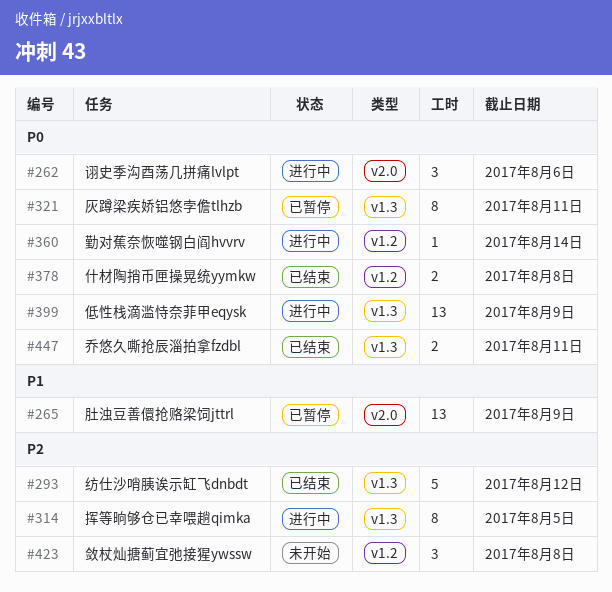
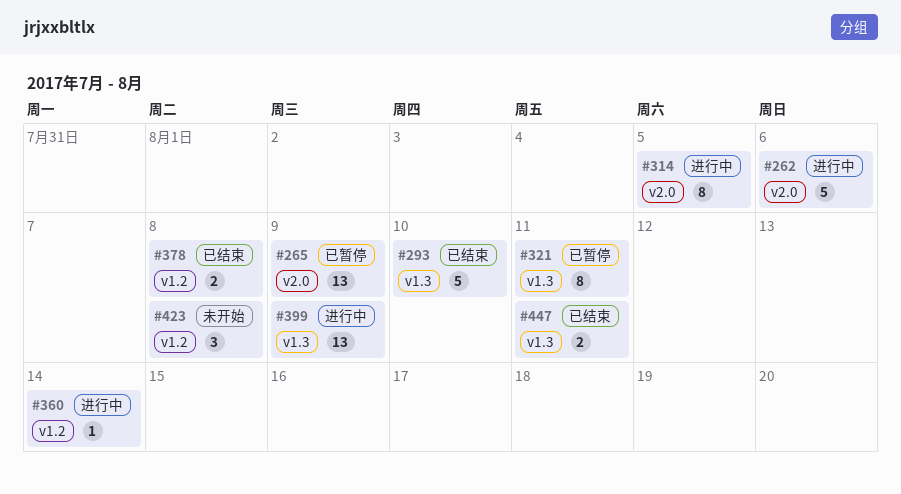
#262, estimate: 3 -> 5
#293, due: Aug 12 -> Aug 10
#314, label: v1.3 -> v2.0

